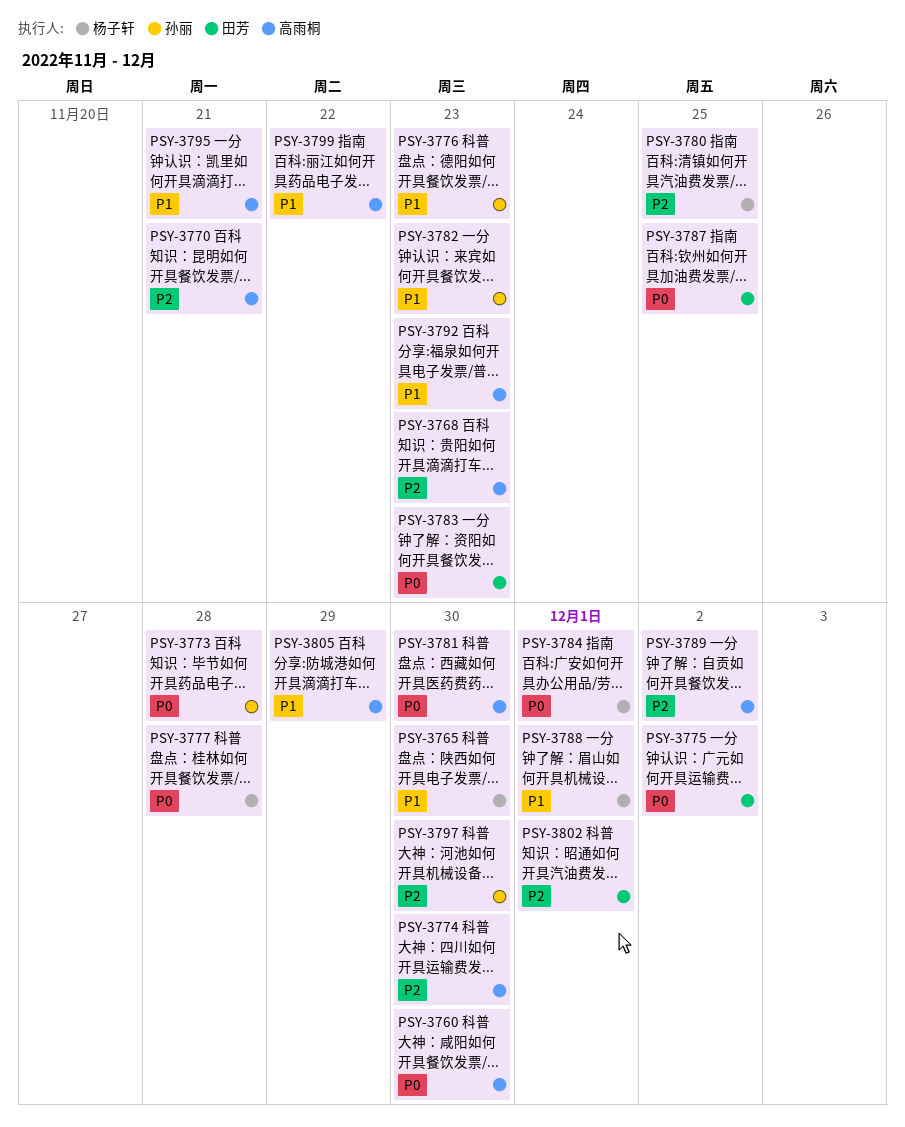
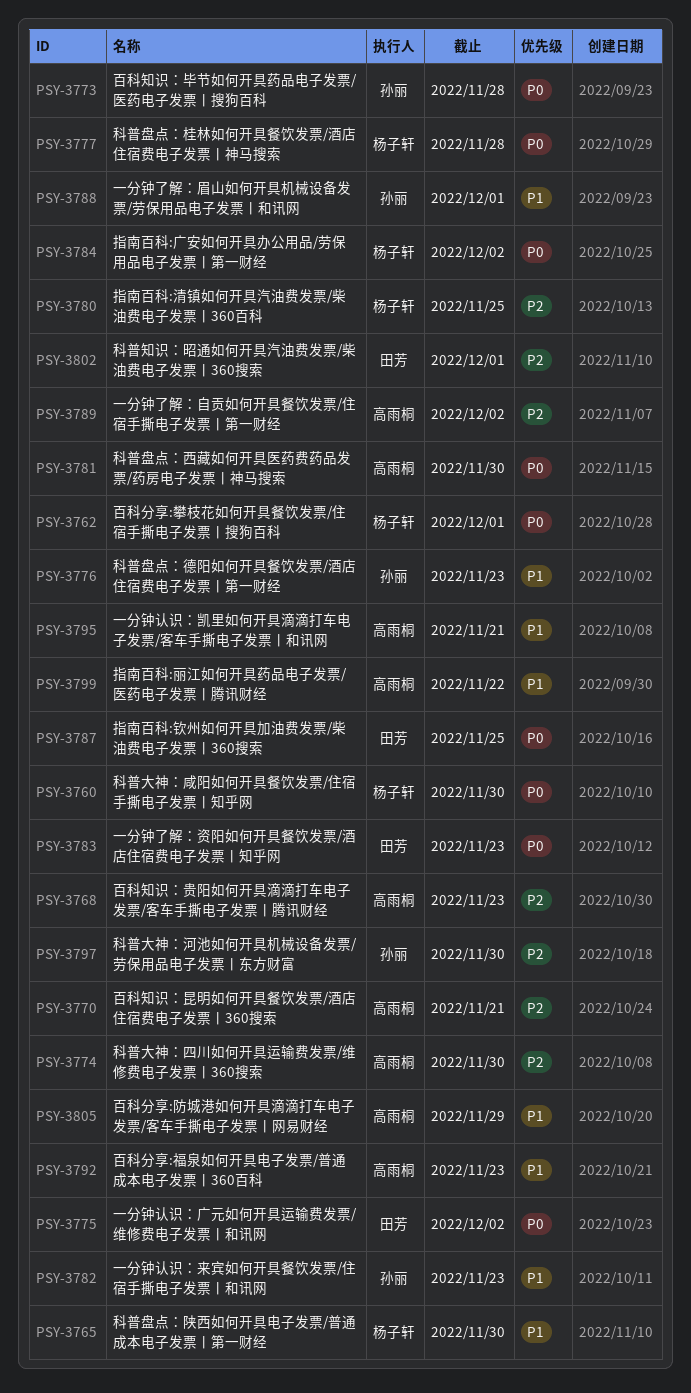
PSY-3760, owner: 高雨桐 -> 杨子轩
PSY-3762: none -> present
PSY-3784, due: Dec 1 -> Dec 2
PSY-3788, owner: 杨子轩 -> 孙丽

